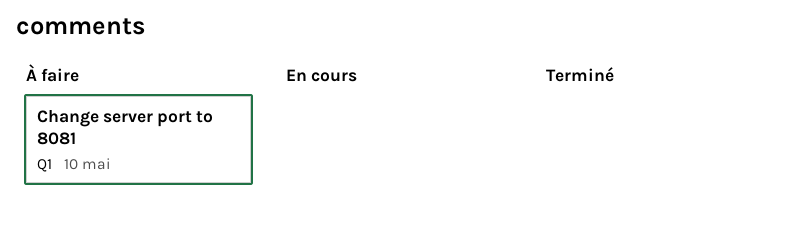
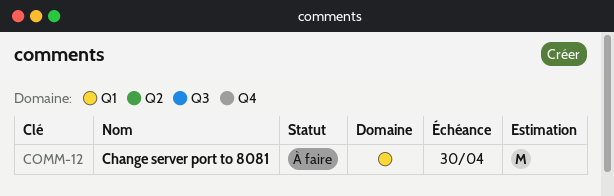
Change server port to 8081, due: May 10 -> Apr 30

